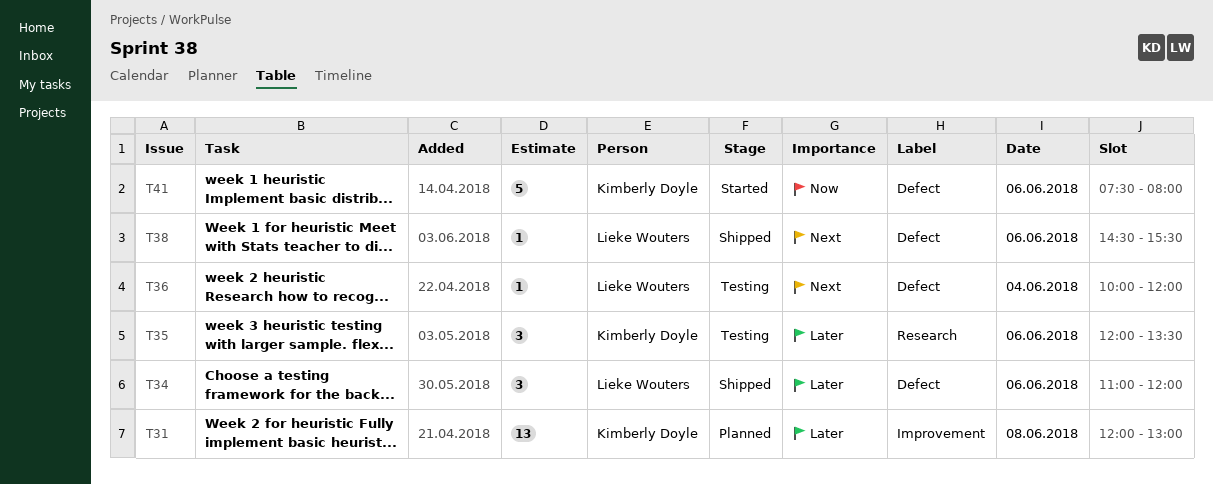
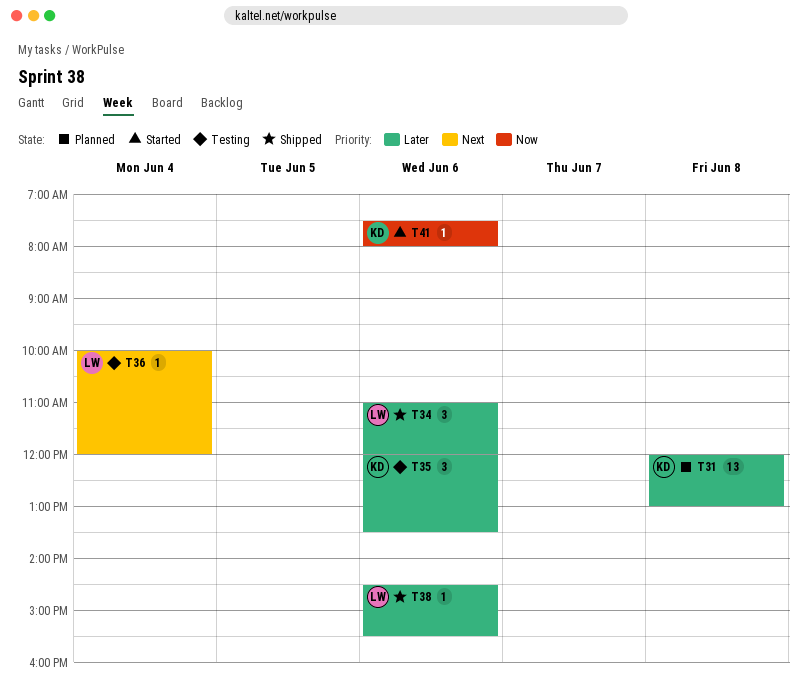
T38, priority: Next -> Later
T41, estimate: 5 -> 1

